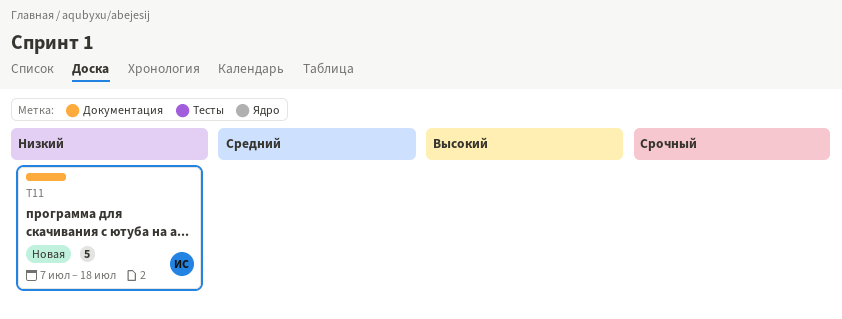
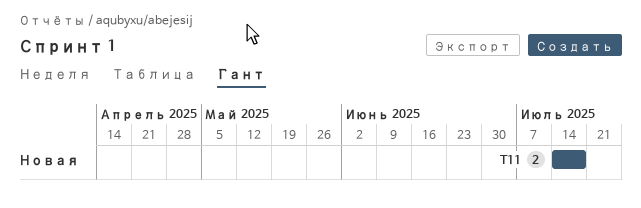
T11, estimate: 5 -> 2
T11, start: Jul 7 -> Jul 14

